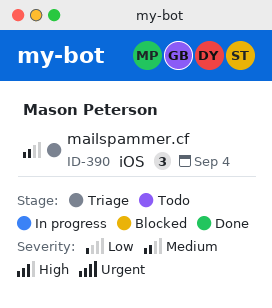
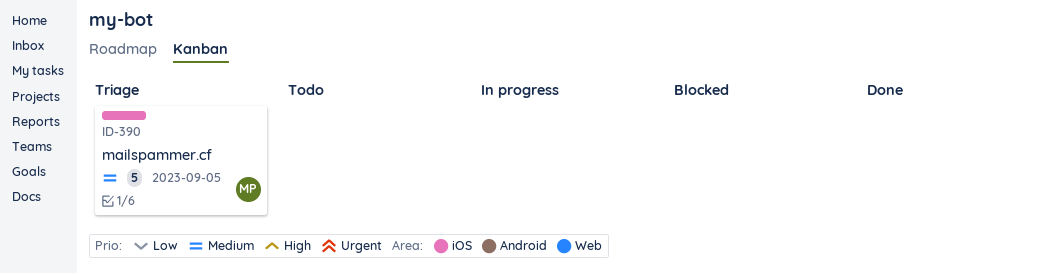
ID-390, estimate: 3 -> 5
ID-390, due: Sep 4 -> Sep 5

